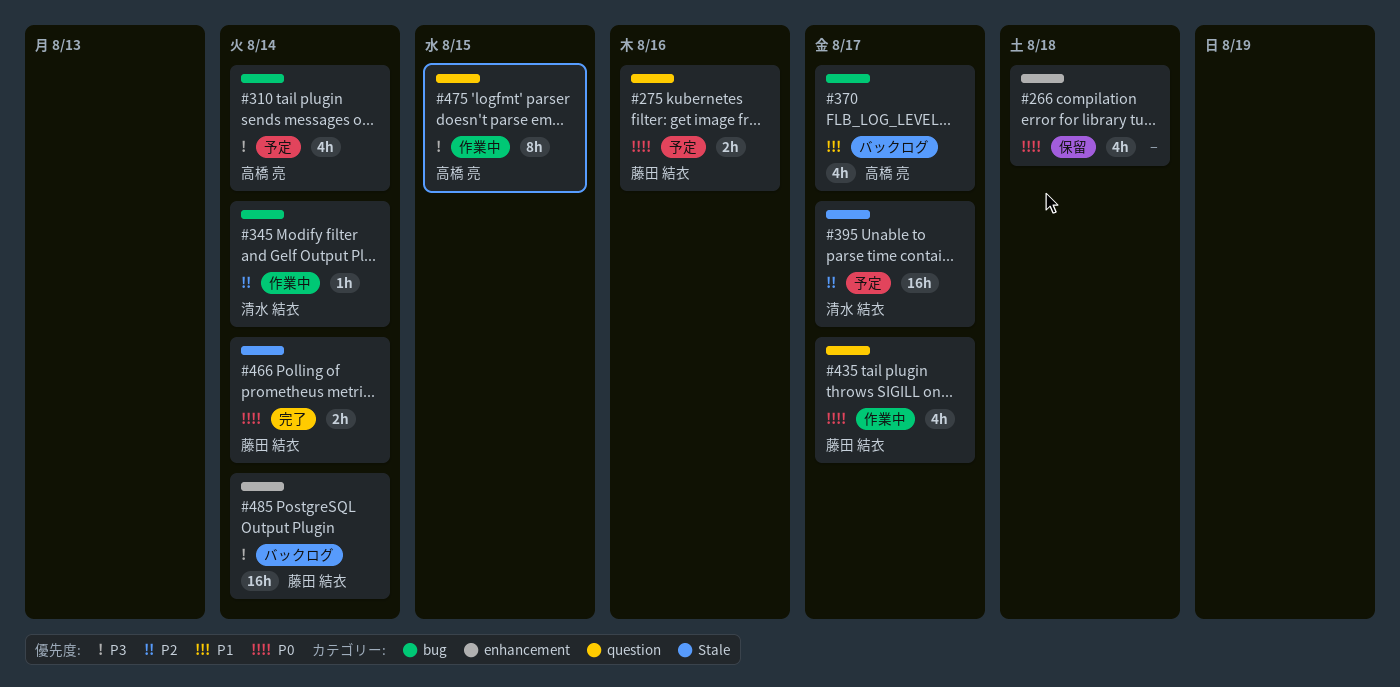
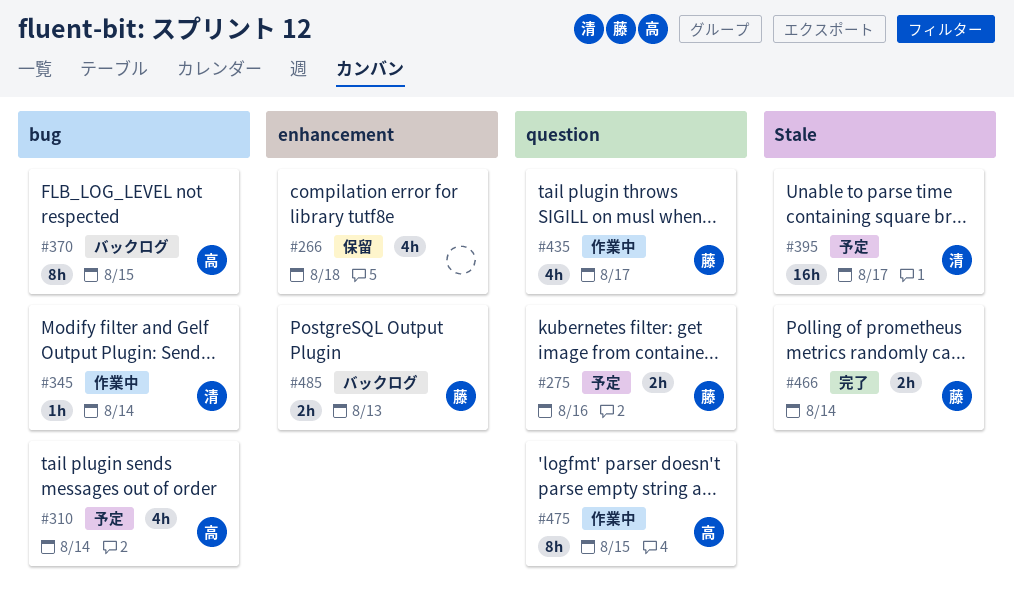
#370, estimate: 4h -> 8h
#370, due: Aug 17 -> Aug 15
#485, estimate: 16h -> 2h
#485, due: Aug 14 -> Aug 13

